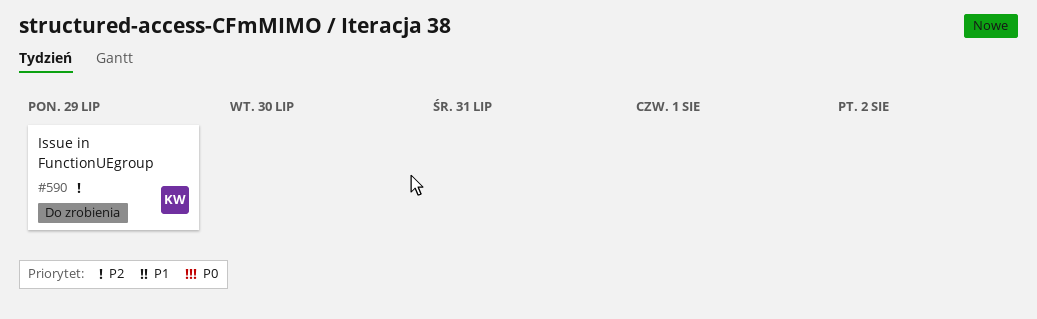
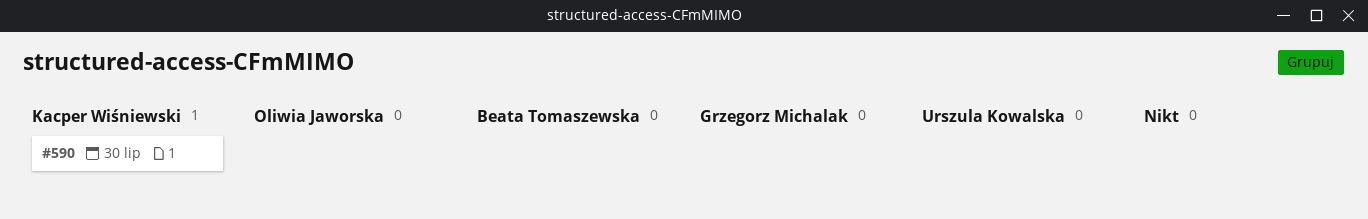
#590, due: Jul 29 -> Jul 30

